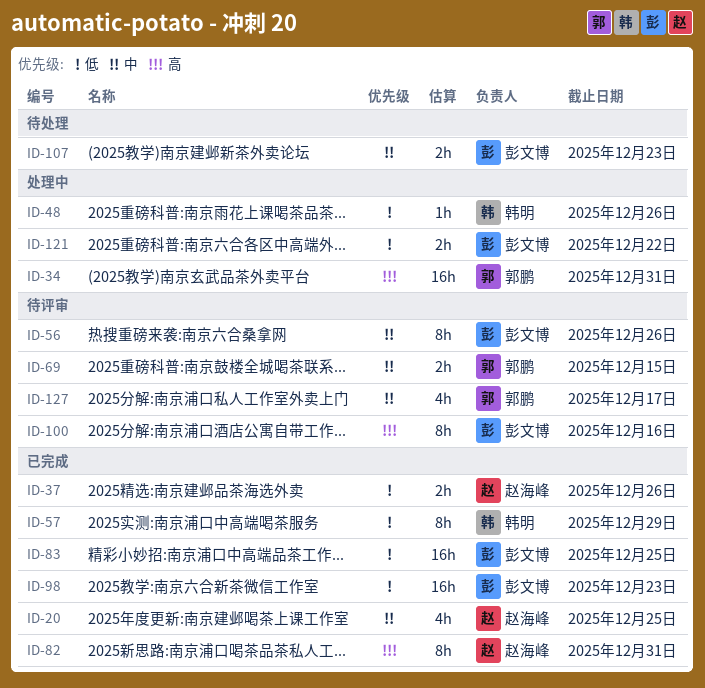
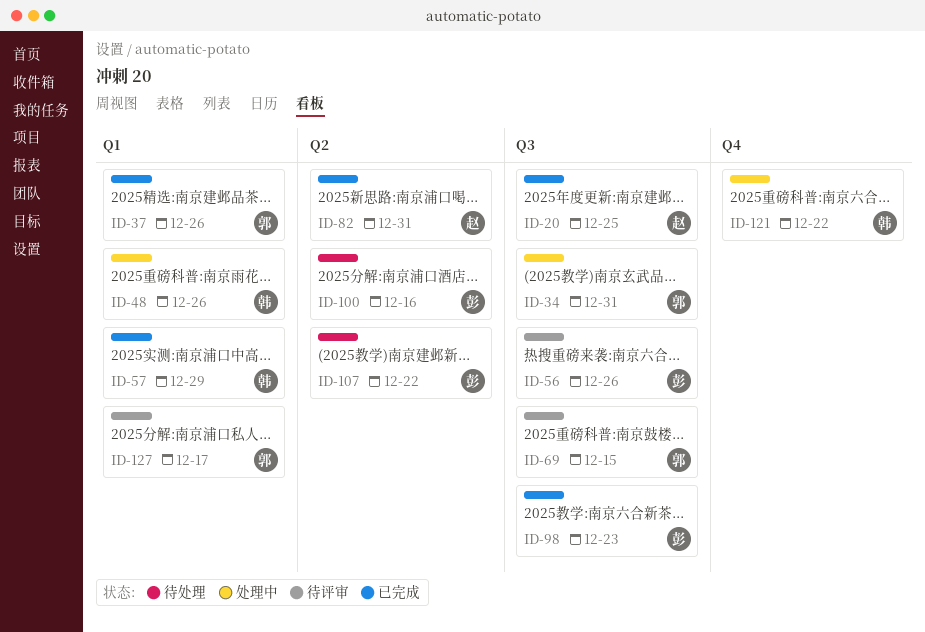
ID-37, owner: 赵海峰 -> 郭鹏
ID-83: present -> none
ID-100, status: 待评审 -> 待处理
ID-107, due: Dec 23 -> Dec 22
ID-121, owner: 彭文博 -> 韩明

